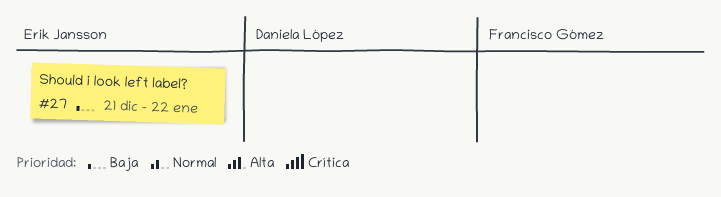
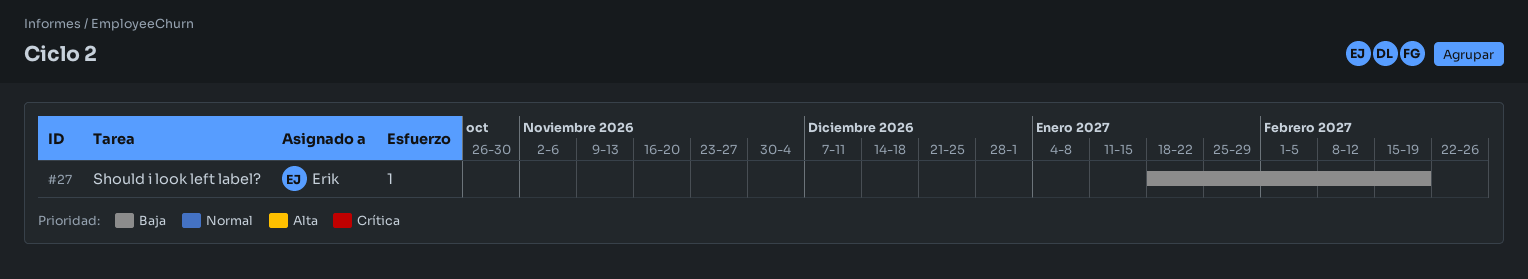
#27, start: Dec 21 -> Jan 18
#27, due: Jan 22 -> Feb 19

